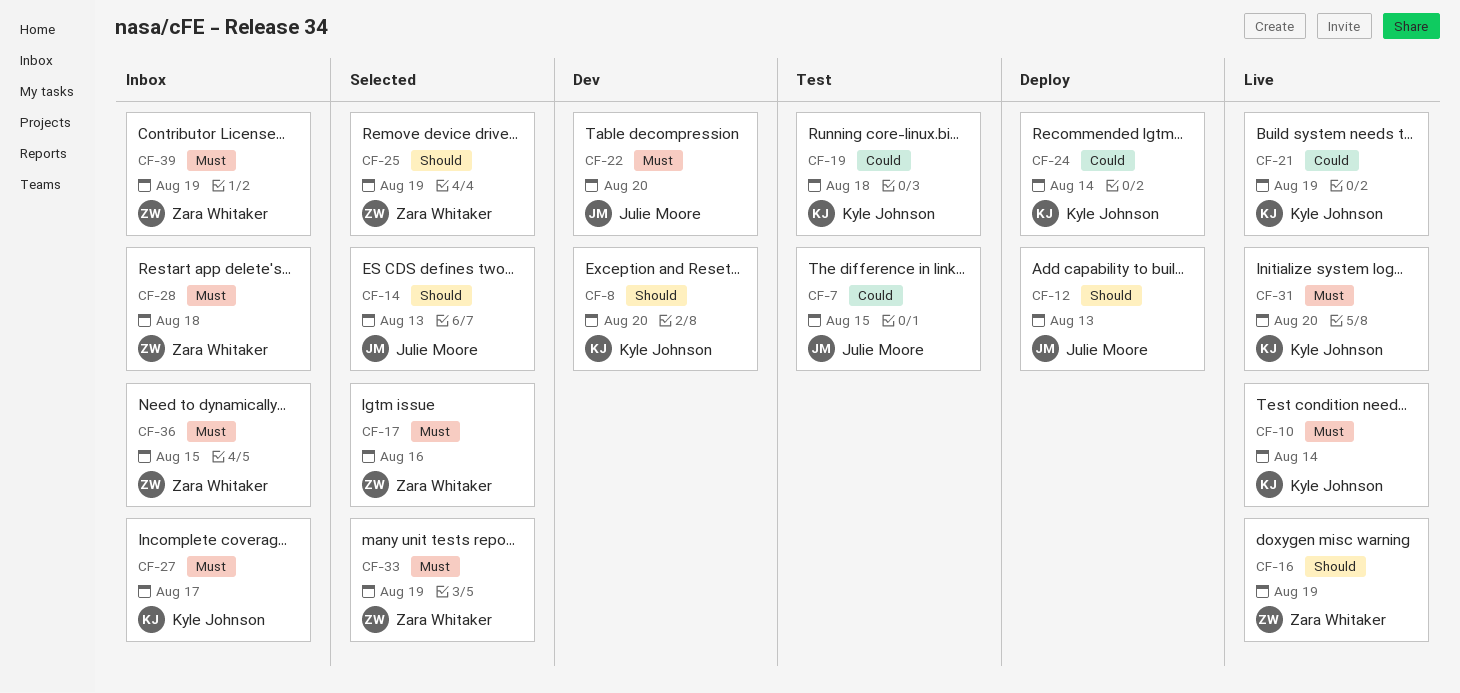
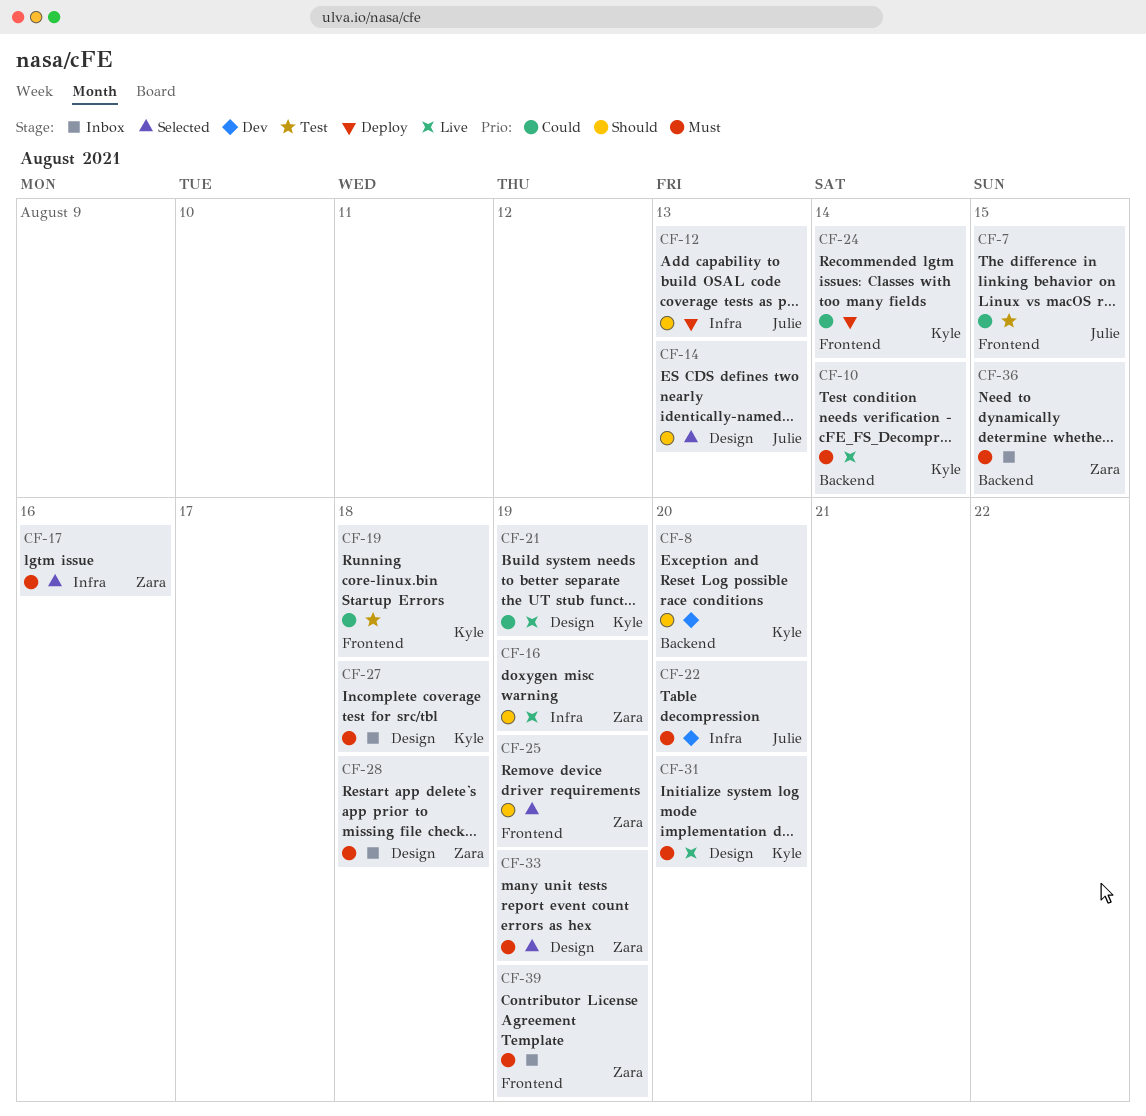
CF-27, due: Aug 17 -> Aug 18

